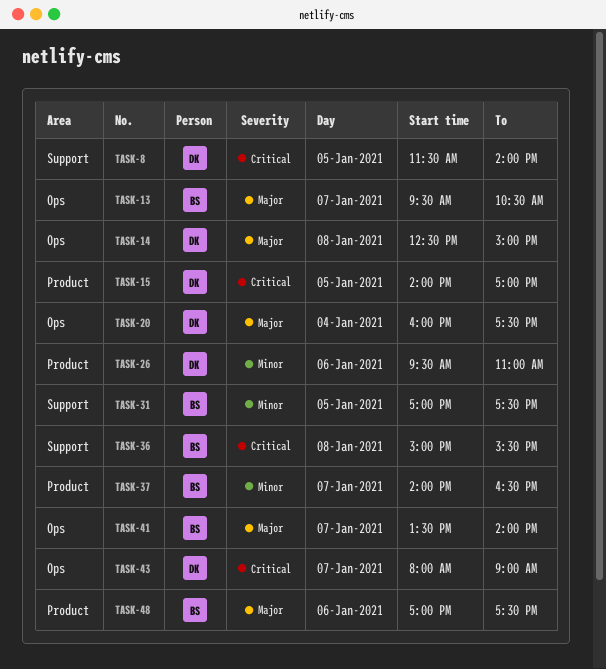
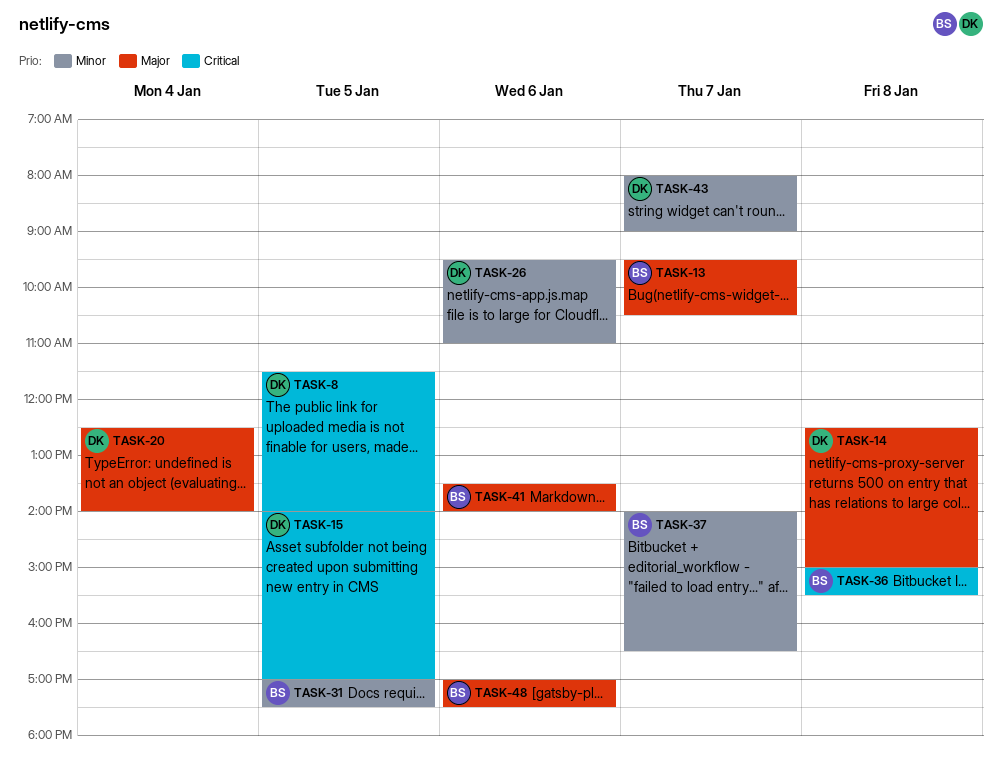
TASK-20, begins: 16:00 -> 12:30
TASK-20, ends: 17:30 -> 14:00
TASK-41, day: Jan 7 -> Jan 6
TASK-43, priority: Critical -> Minor

